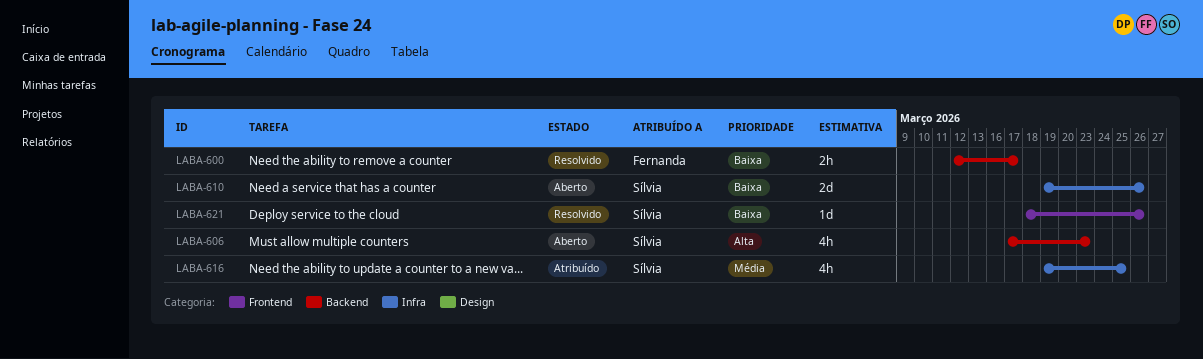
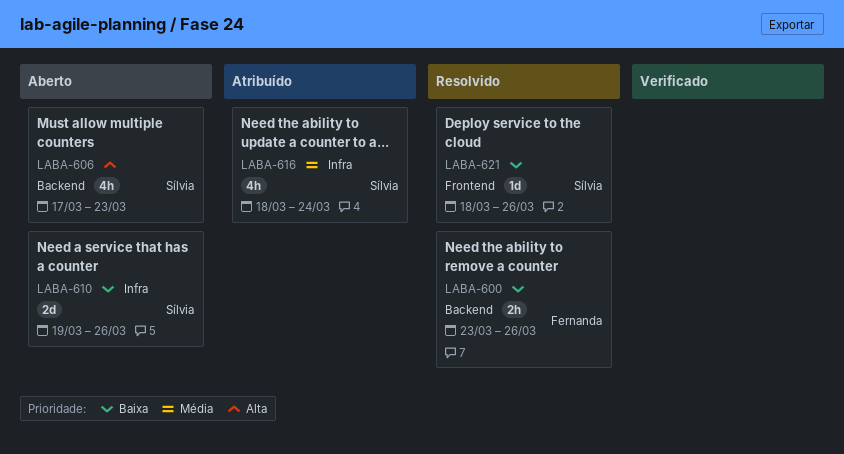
LABA-600, start: Mar 12 -> Mar 23
LABA-600, due: Mar 17 -> Mar 26
LABA-616, start: Mar 19 -> Mar 18
LABA-616, due: Mar 25 -> Mar 24

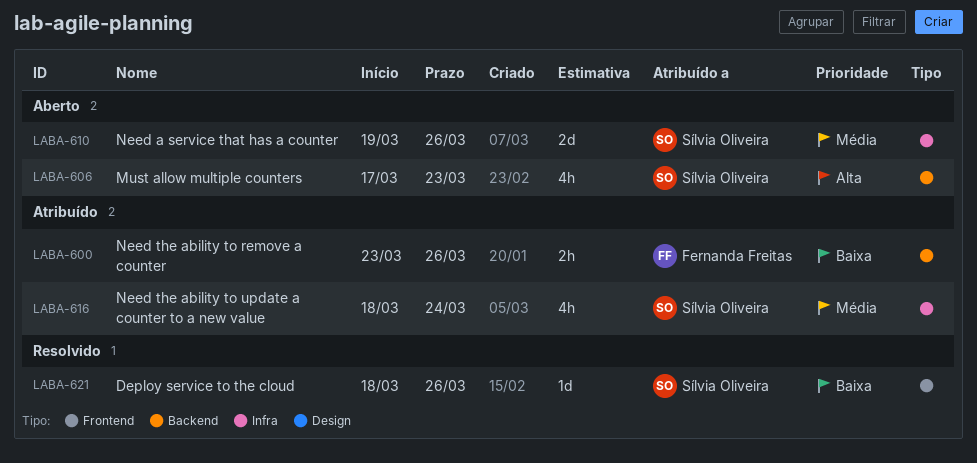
LABA-600, status: Resolvido -> Atribuído
LABA-610, priority: Baixa -> Média

